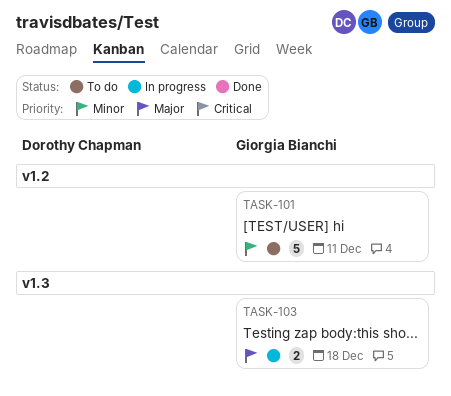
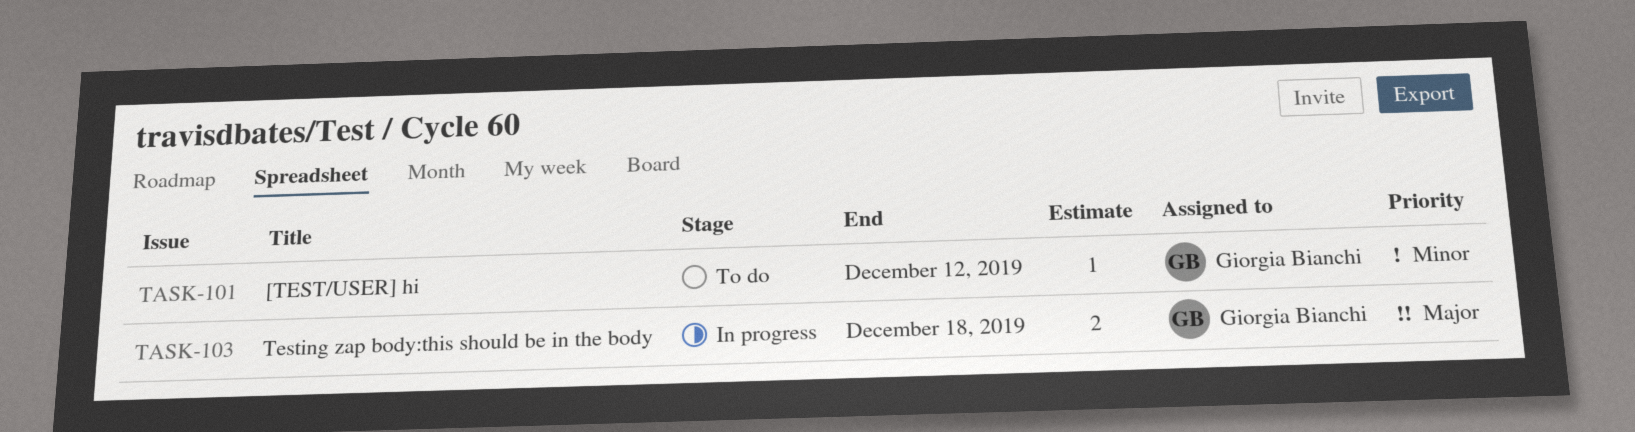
TASK-101, estimate: 5 -> 1
TASK-101, due: Dec 11 -> Dec 12

